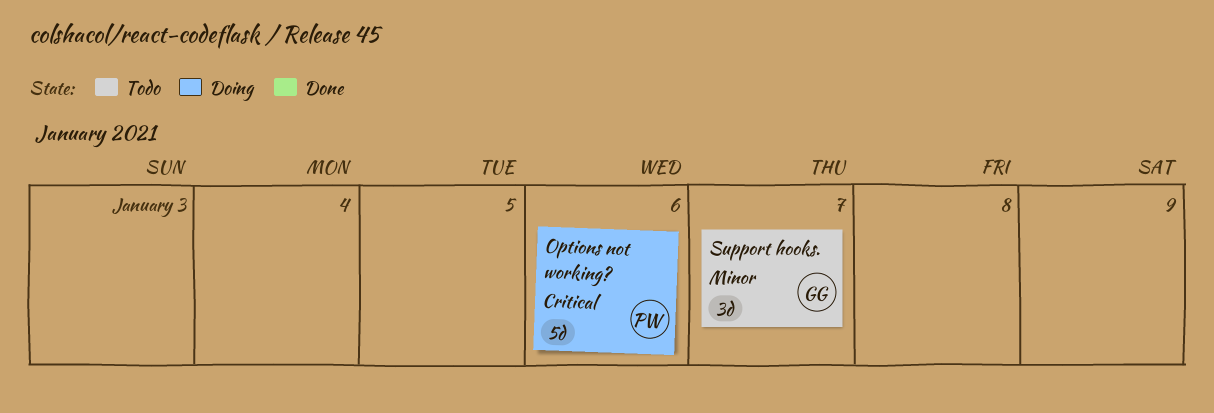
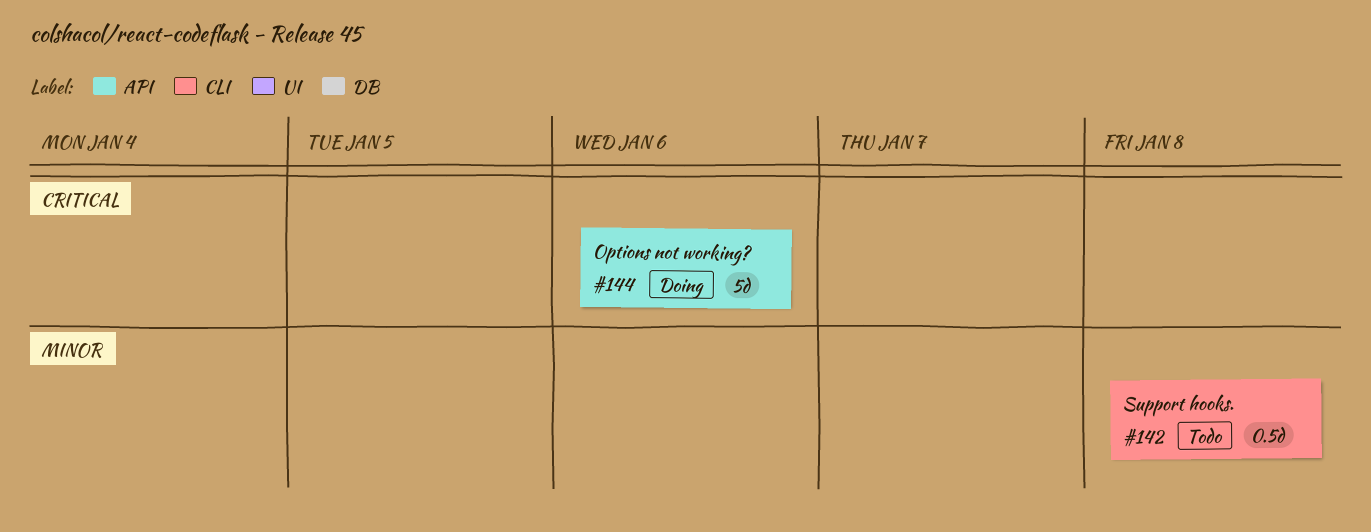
Support hooks., estimate: 3d -> 0.5d
Support hooks., due: Jan 7 -> Jan 8

